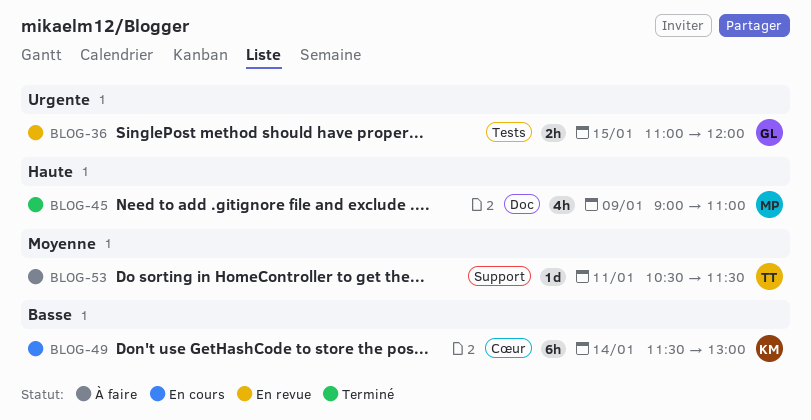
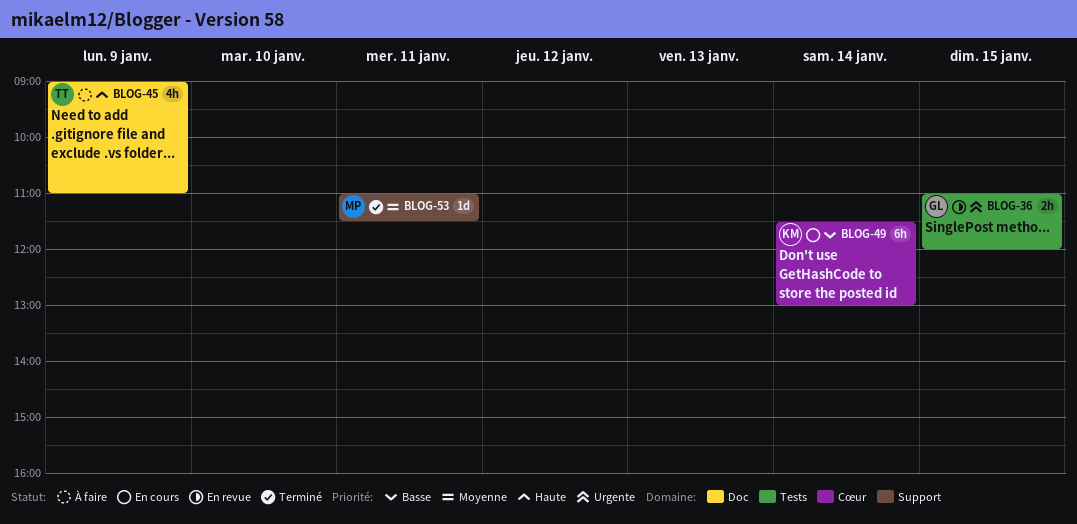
BLOG-45, status: Terminé -> À faire
BLOG-45, owner: MP -> TT
BLOG-53, status: À faire -> Terminé
BLOG-53, owner: TT -> MP
BLOG-53, begins: 10:30 -> 11:00

